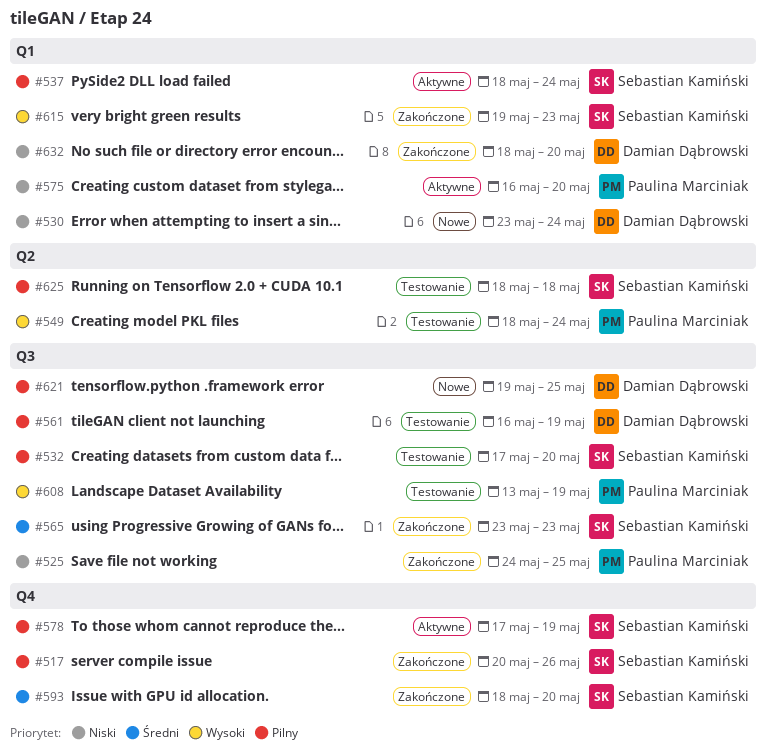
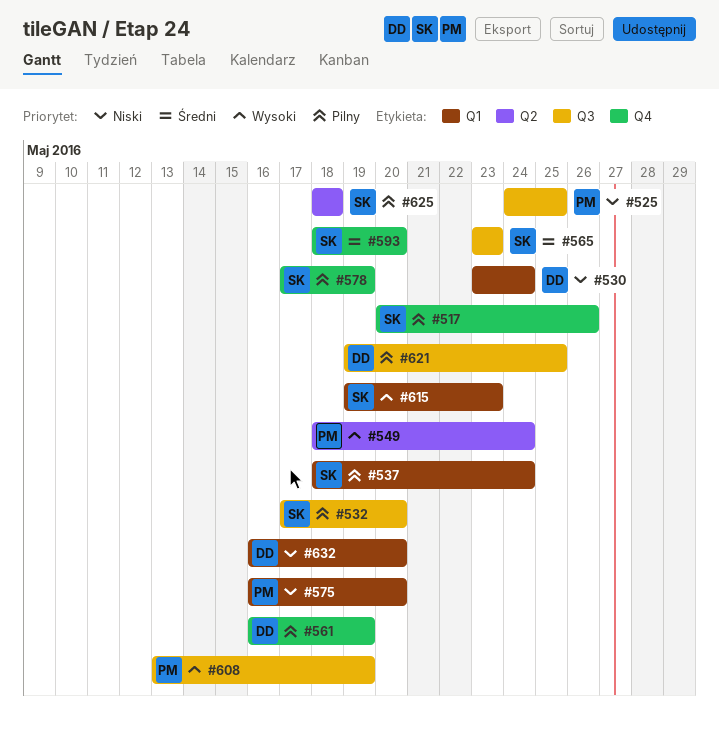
#561, label: Q3 -> Q4
#632, start: May 18 -> May 16

